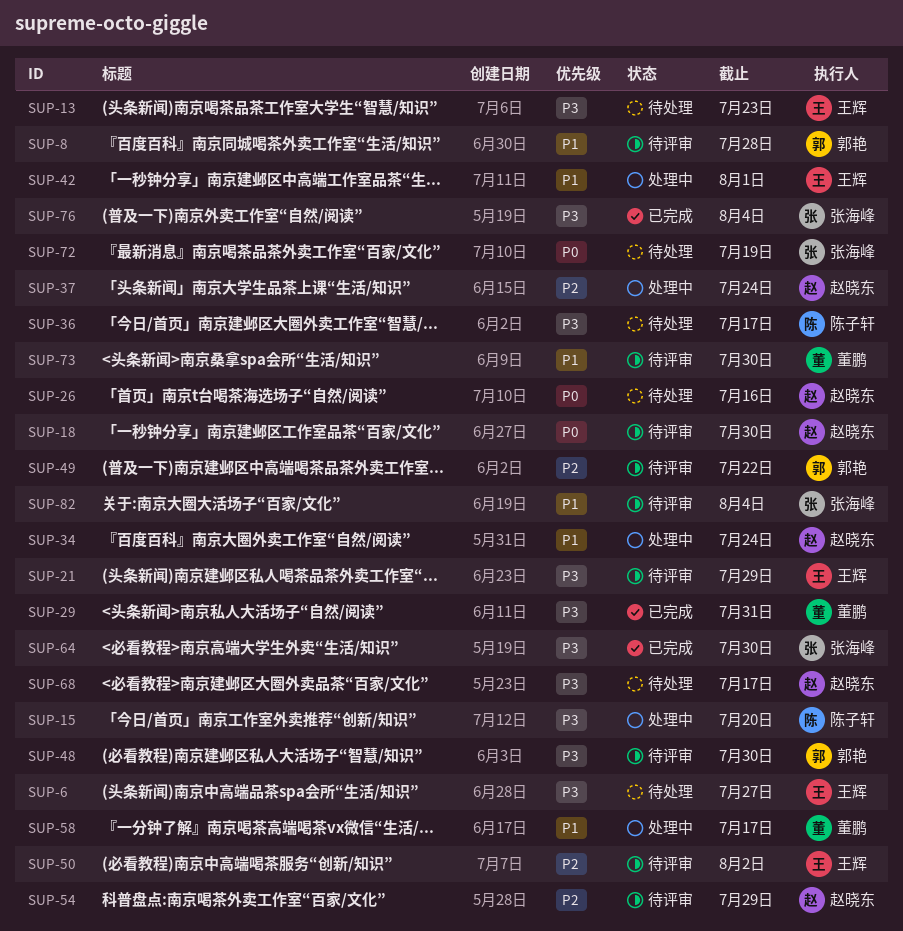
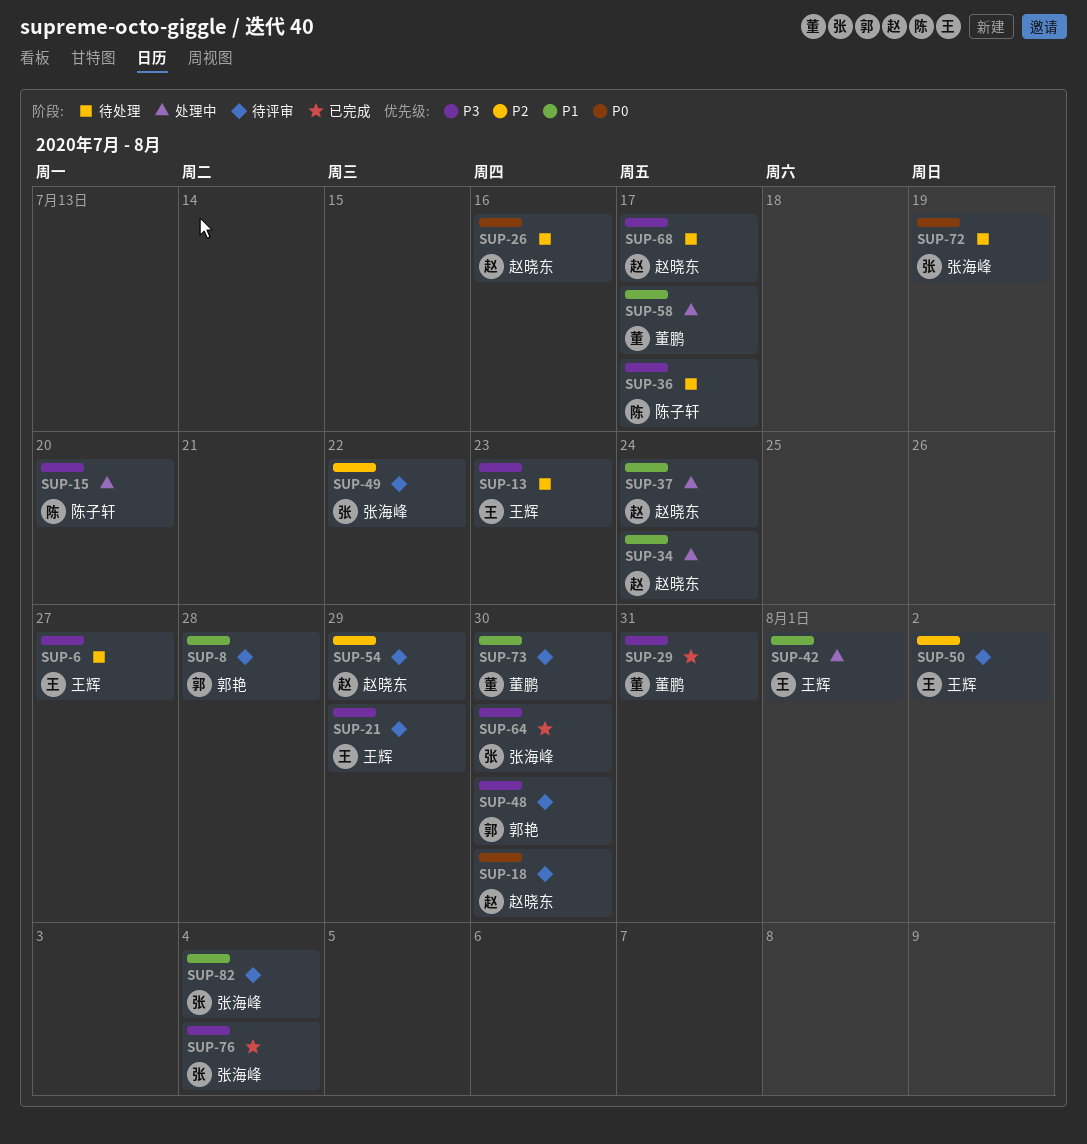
SUP-37, priority: P2 -> P1
SUP-49, owner: 郭艳 -> 张海峰

